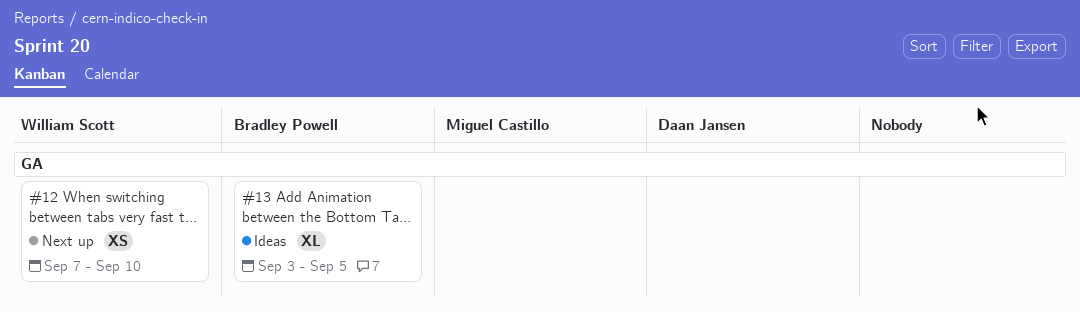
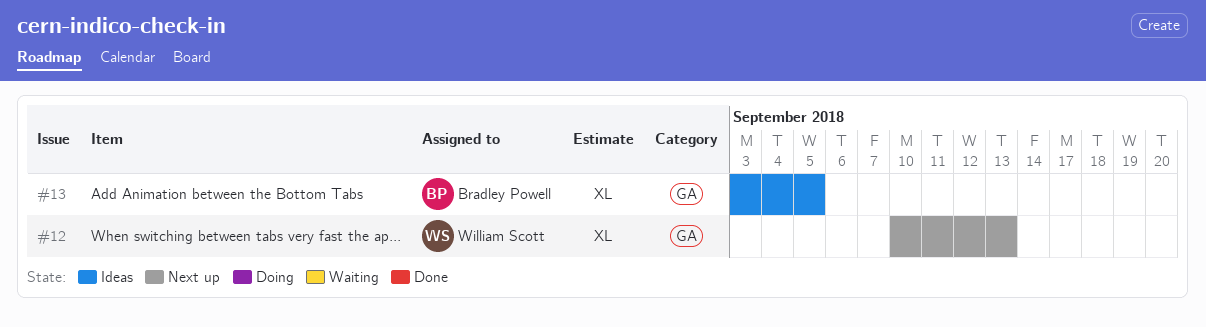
#12, estimate: XS -> XL
#12, start: Sep 7 -> Sep 10
#12, due: Sep 10 -> Sep 13

